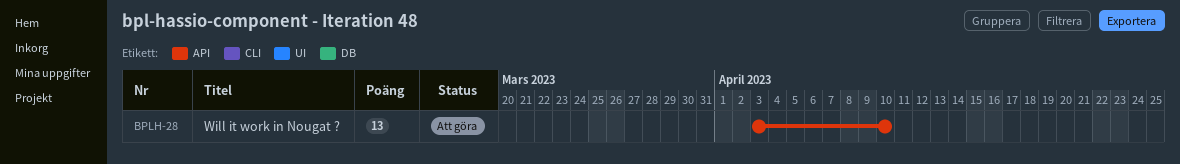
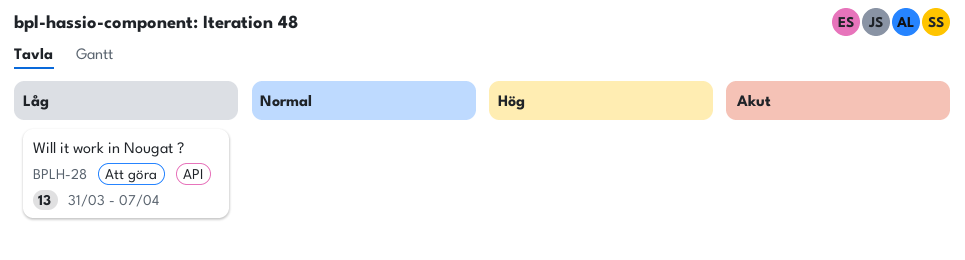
BPLH-28, start: Apr 3 -> Mar 31
BPLH-28, due: Apr 10 -> Apr 7

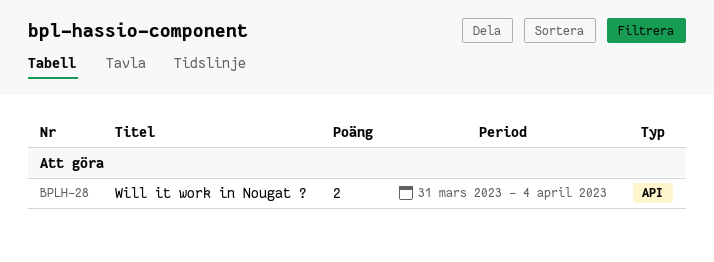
BPLH-28, estimate: 13 -> 2
BPLH-28, due: Apr 7 -> Apr 4

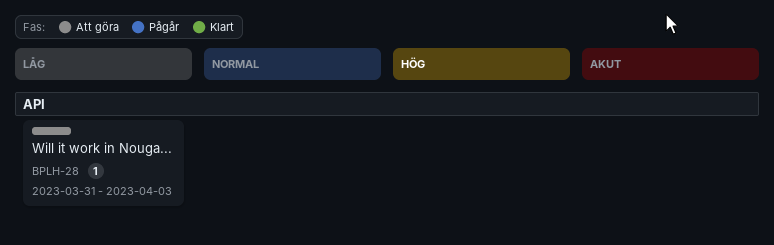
BPLH-28, estimate: 2 -> 1
BPLH-28, due: Apr 4 -> Apr 3

